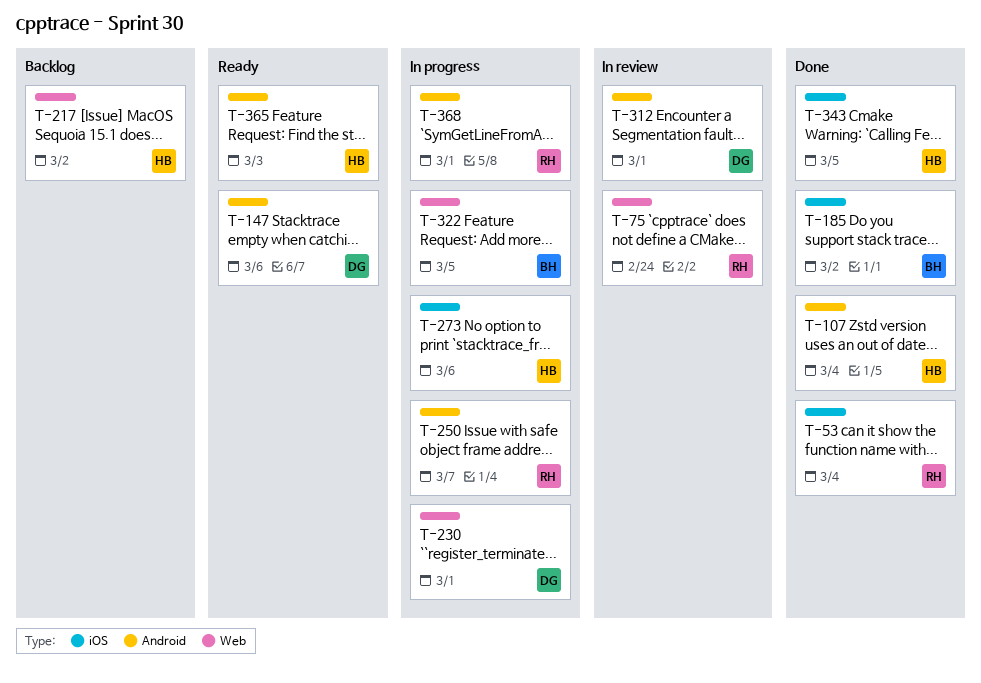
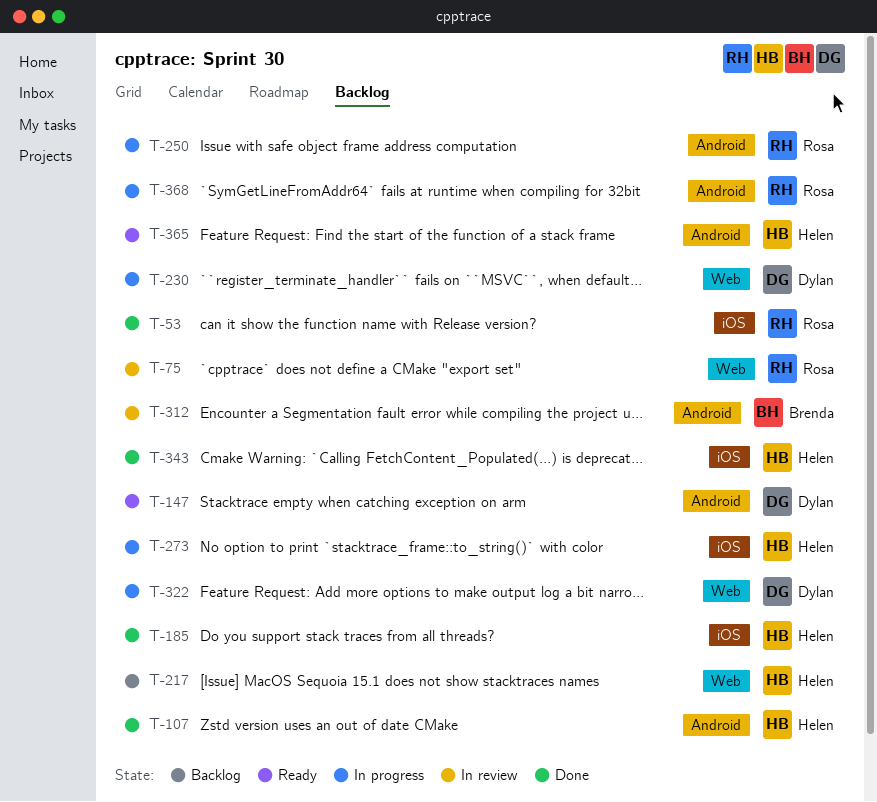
T-185, owner: Brenda -> Helen
T-312, owner: Dylan -> Brenda
T-322, owner: Brenda -> Dylan

